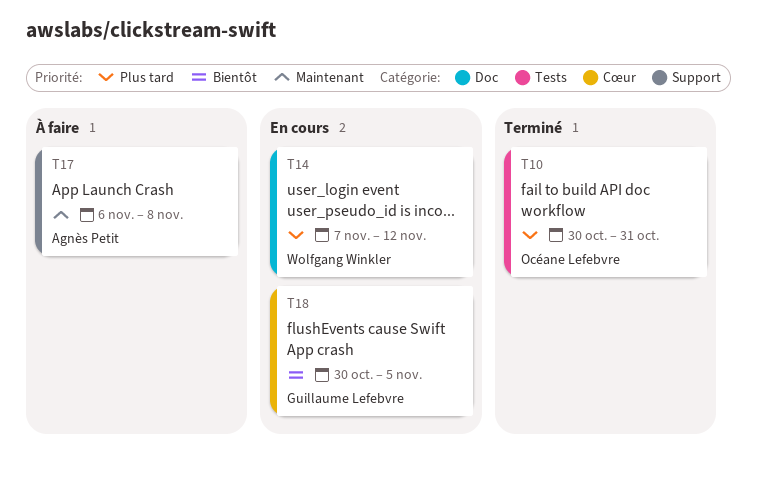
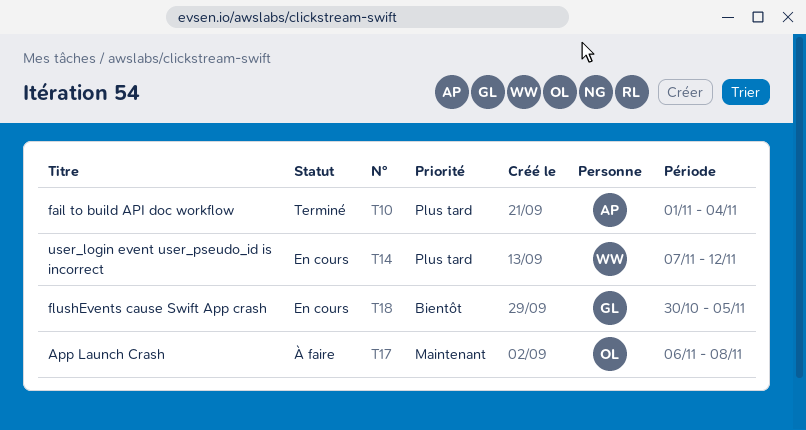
T10, owner: Océane Lefebvre -> Agnès Petit
T10, start: Oct 30 -> Nov 1
T10, due: Oct 31 -> Nov 4
T17, owner: Agnès Petit -> Océane Lefebvre

